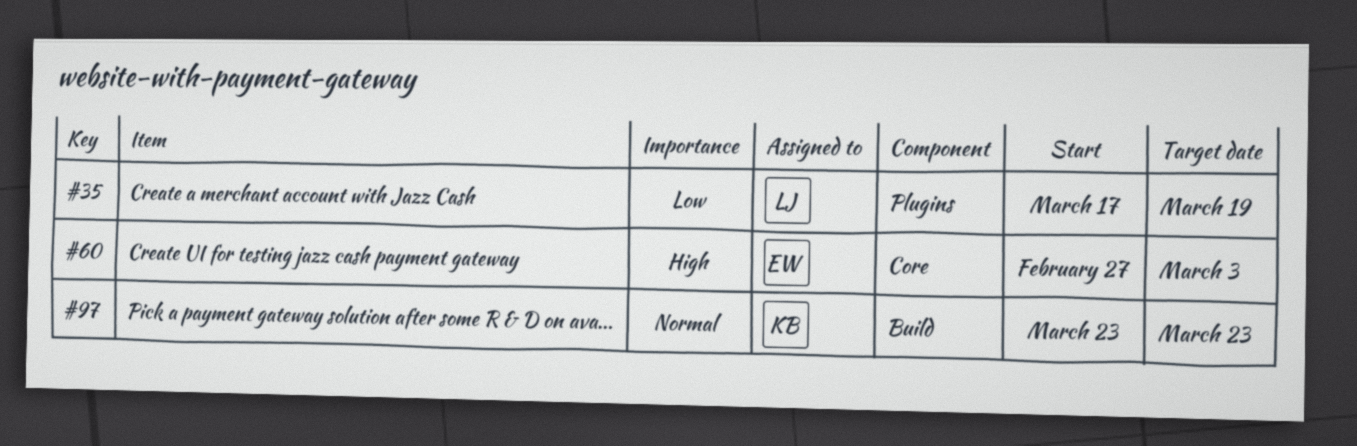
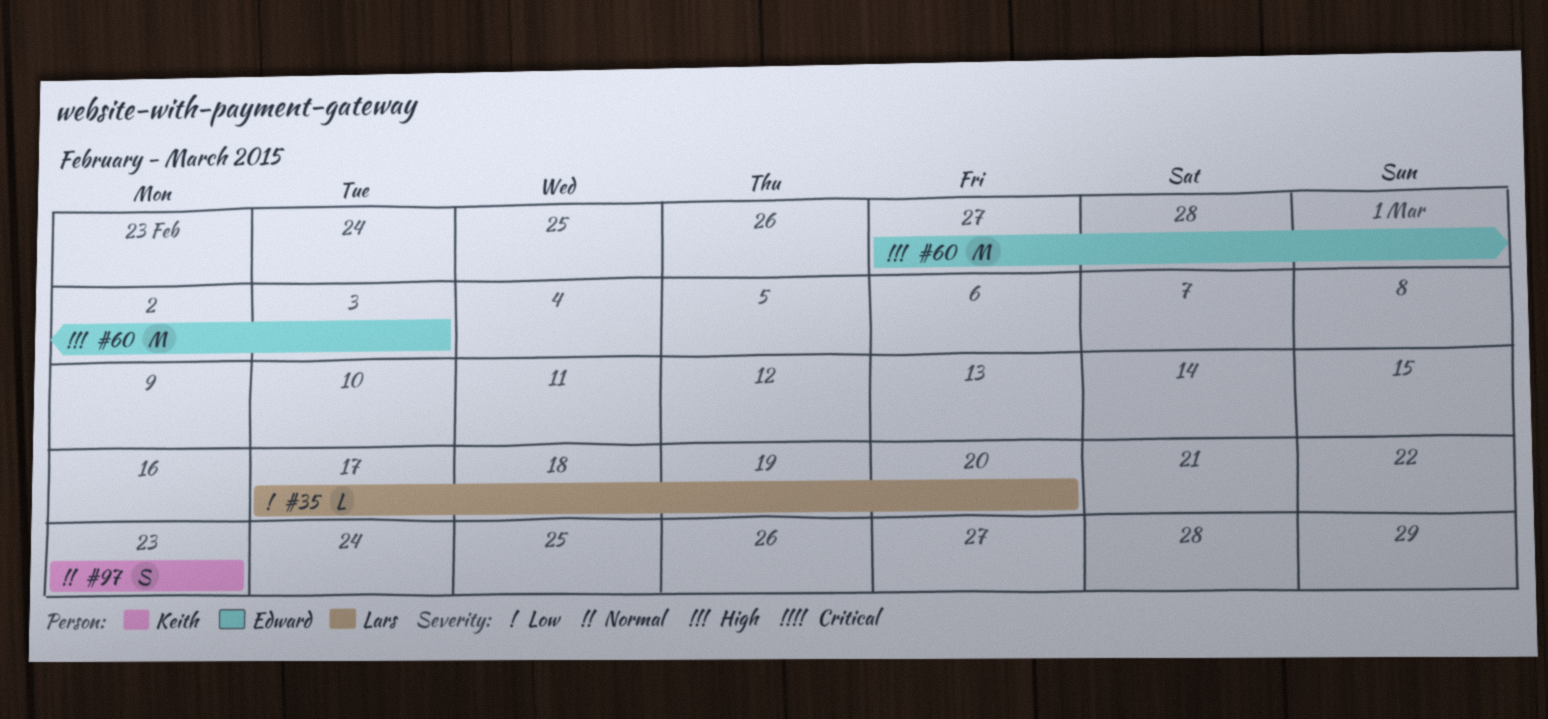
#35, due: Mar 19 -> Mar 20

